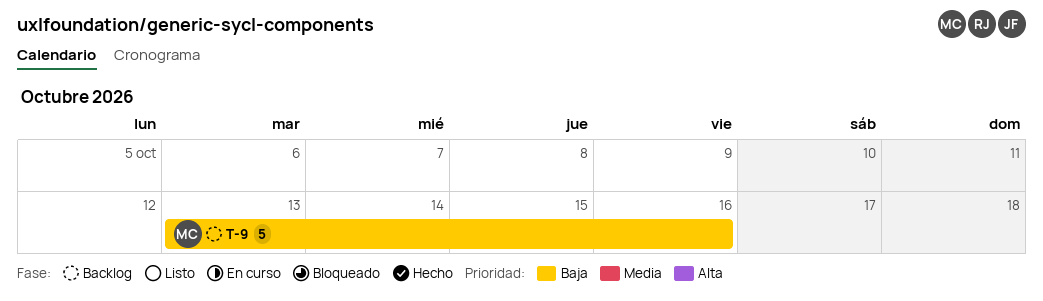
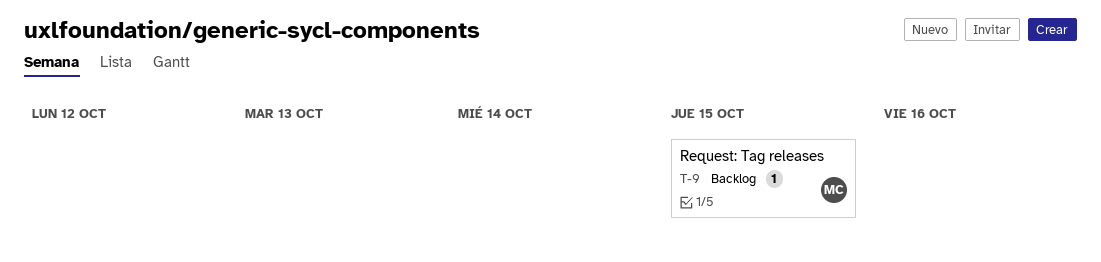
T-9, estimate: 5 -> 1
T-9, due: Oct 16 -> Oct 15

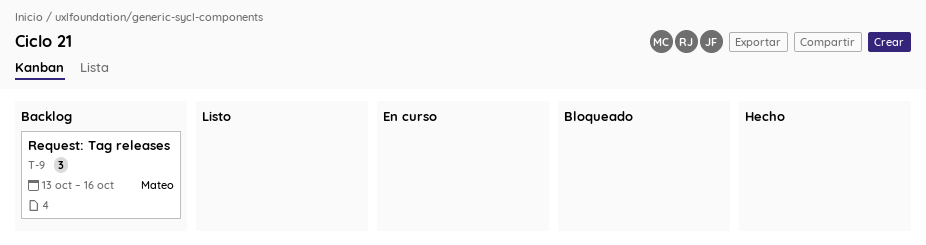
T-9, estimate: 1 -> 3
T-9, due: Oct 15 -> Oct 16

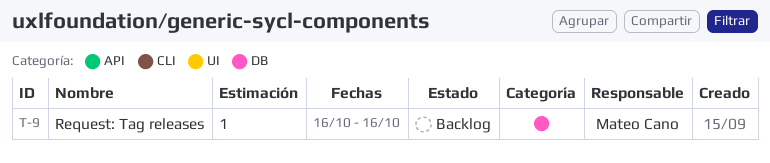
T-9, estimate: 3 -> 1
T-9, start: Oct 13 -> Oct 16

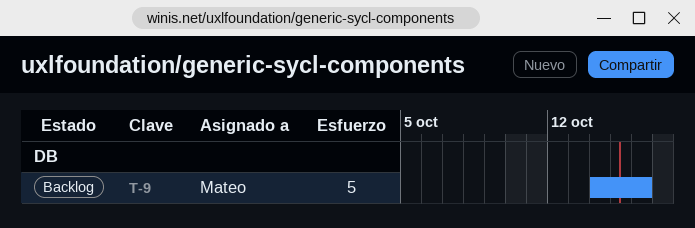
T-9, estimate: 1 -> 5
T-9, start: Oct 16 -> Oct 14

